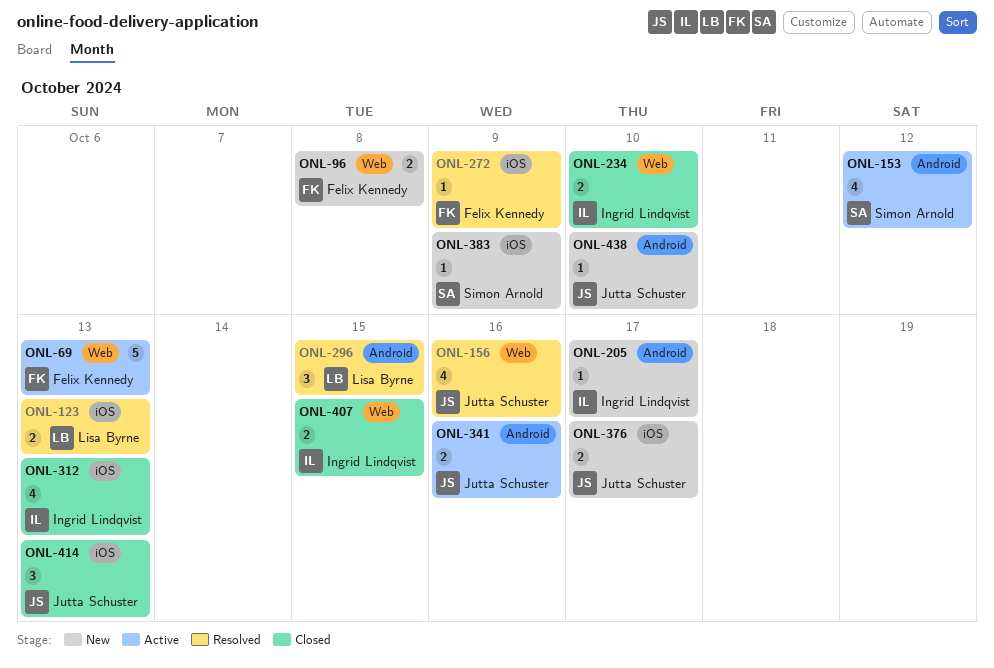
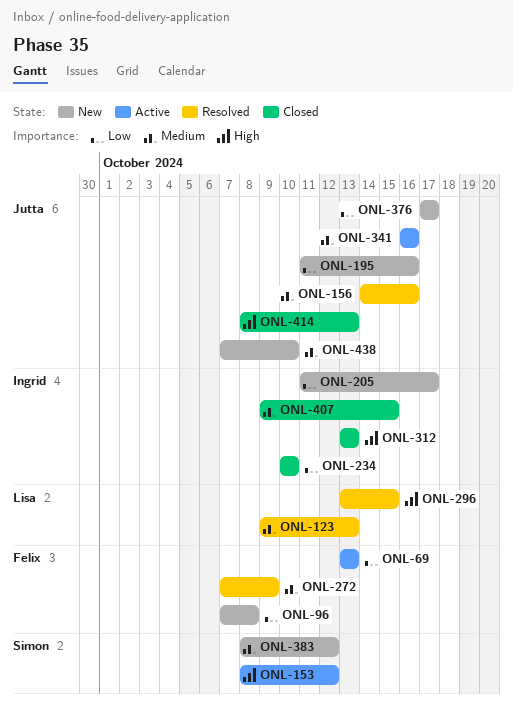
ONL-195: none -> present
ONL-383, due: Oct 9 -> Oct 12

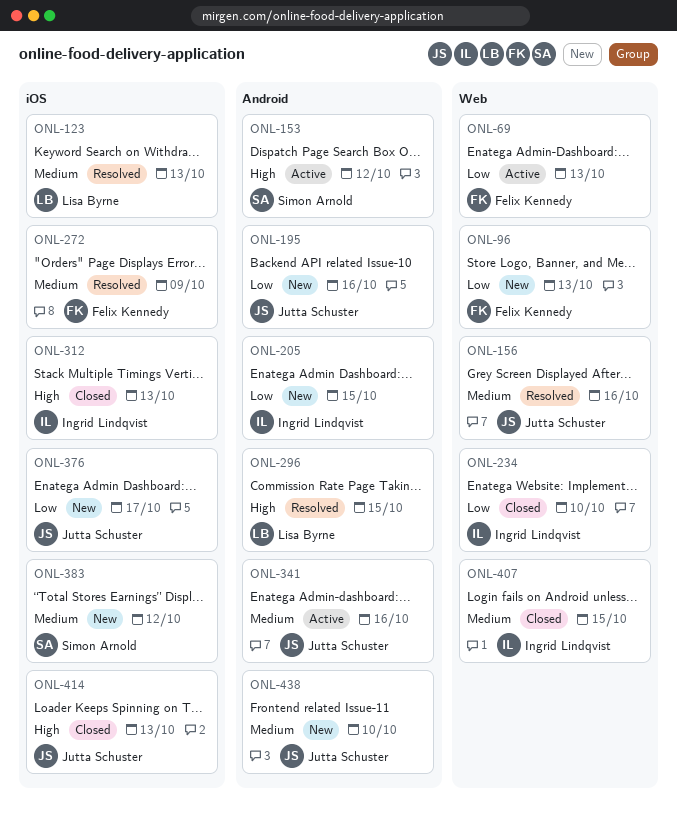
ONL-96, due: Oct 8 -> Oct 13
ONL-205, due: Oct 17 -> Oct 15

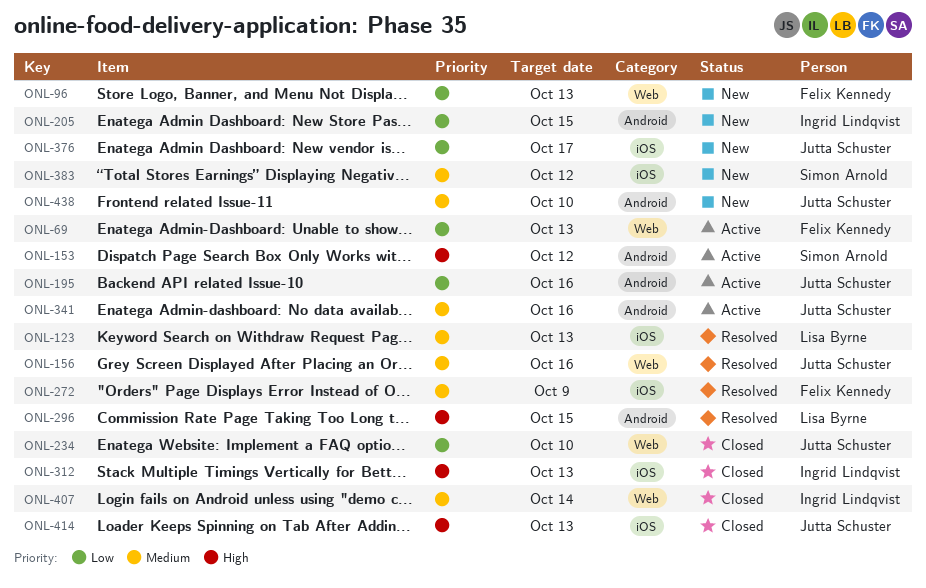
ONL-195, status: New -> Active
ONL-234, owner: Ingrid Lindqvist -> Jutta Schuster
ONL-407, due: Oct 15 -> Oct 14

